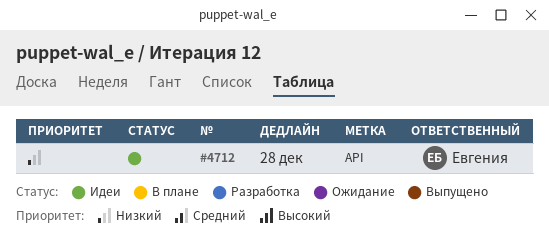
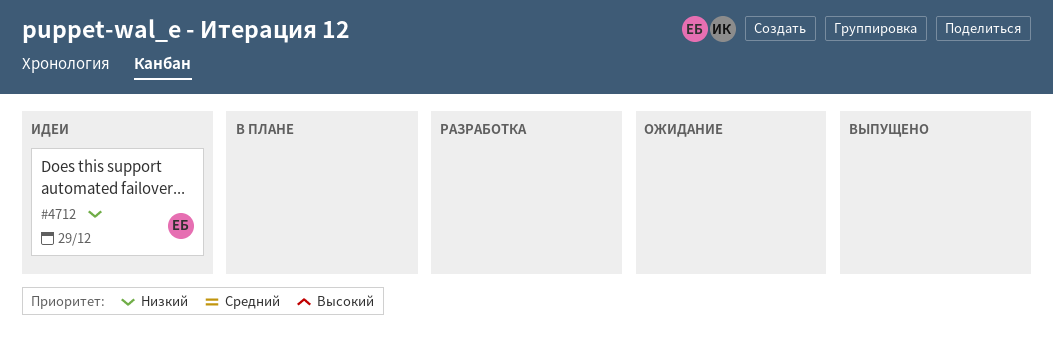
#4712, due: Dec 28 -> Dec 29

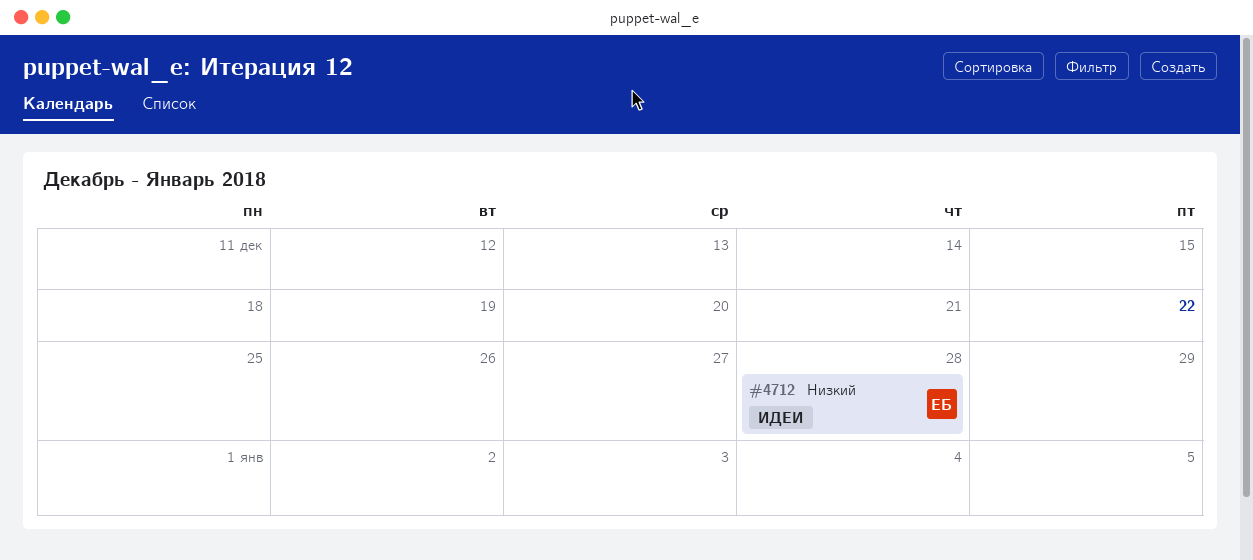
#4712, due: Dec 29 -> Dec 28

